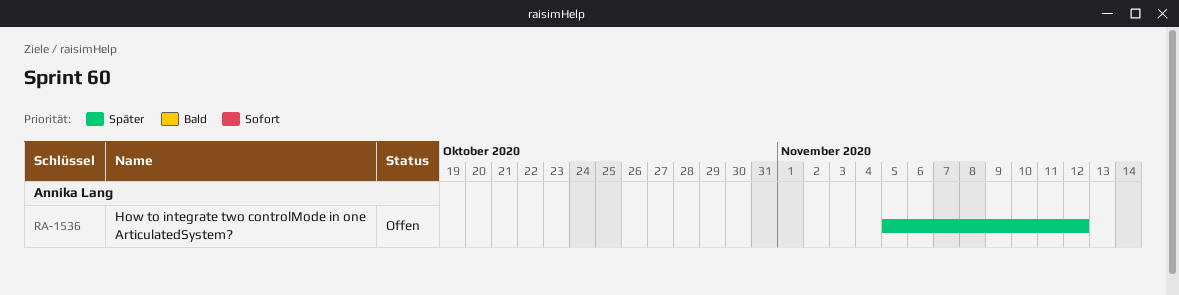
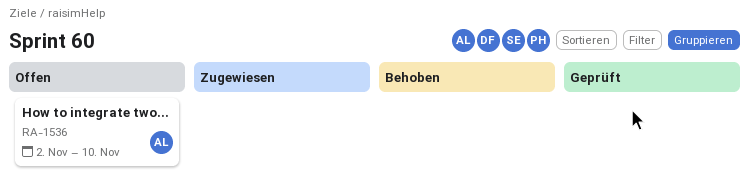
RA-1536, start: Nov 5 -> Nov 2
RA-1536, due: Nov 12 -> Nov 10

